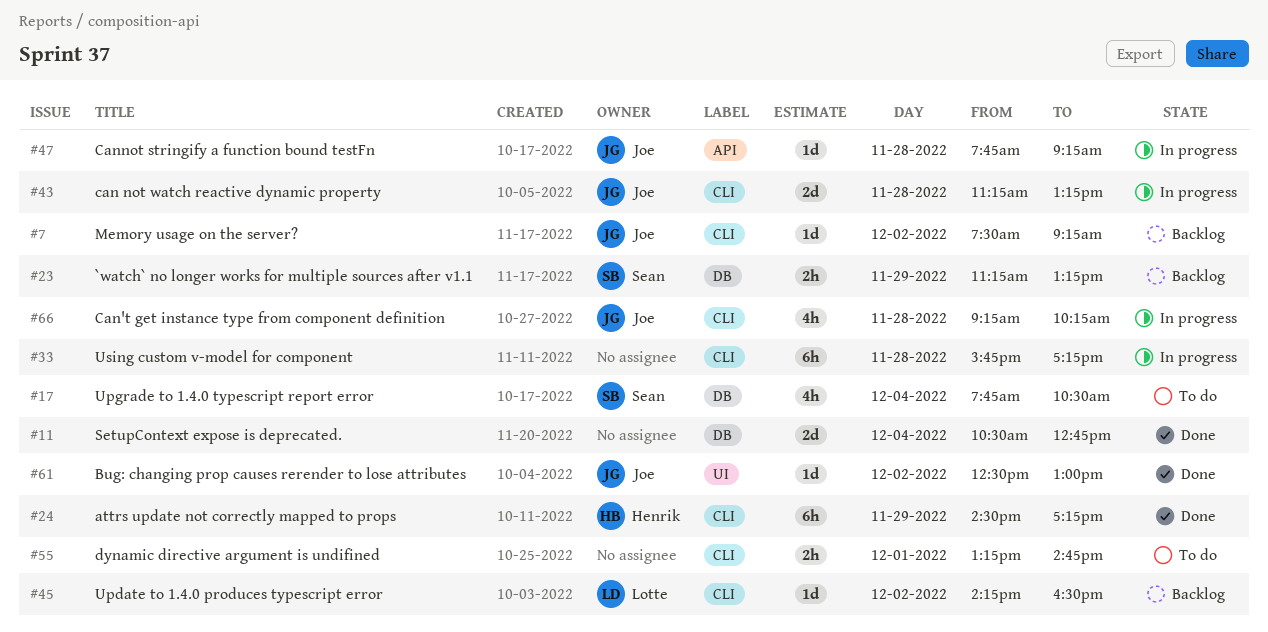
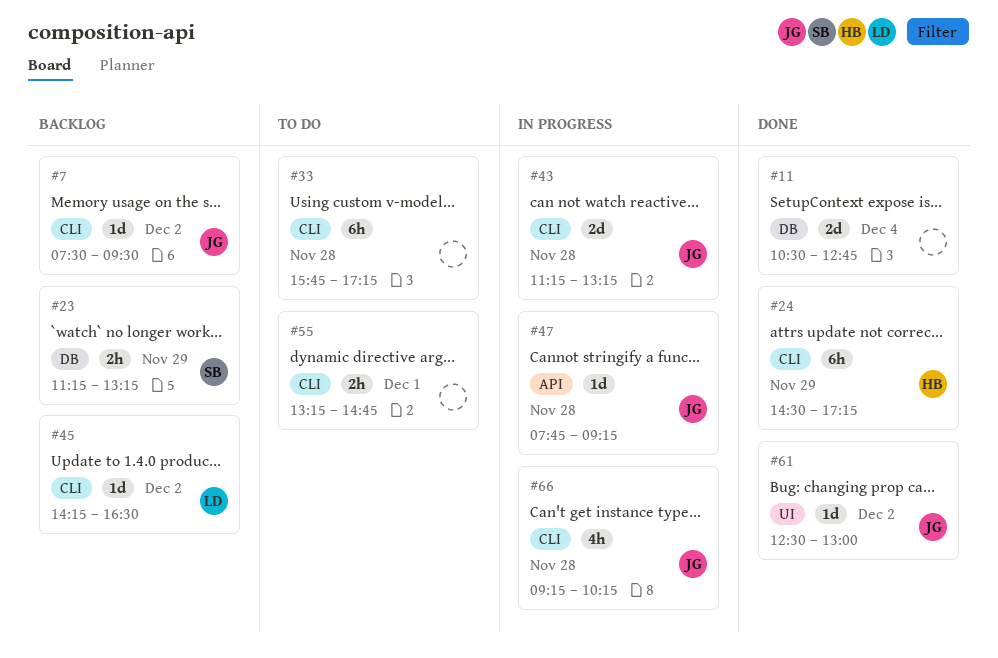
#7, ends: 09:15 -> 09:30
#17: present -> none
#33, status: In progress -> To do

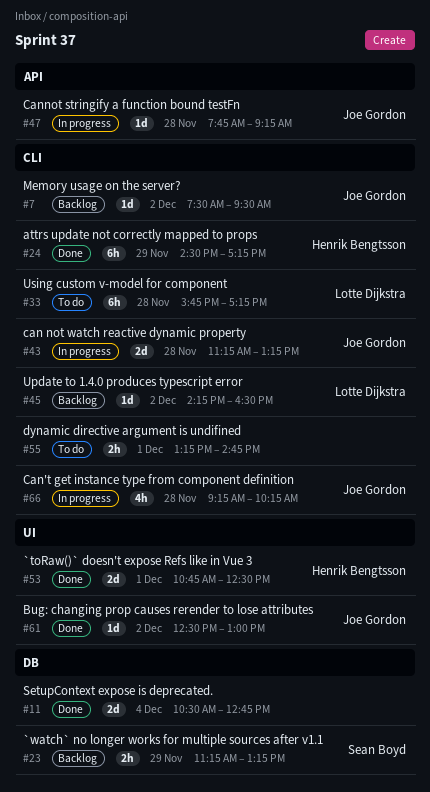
#33, owner: none -> Lotte Dijkstra
#53: none -> present

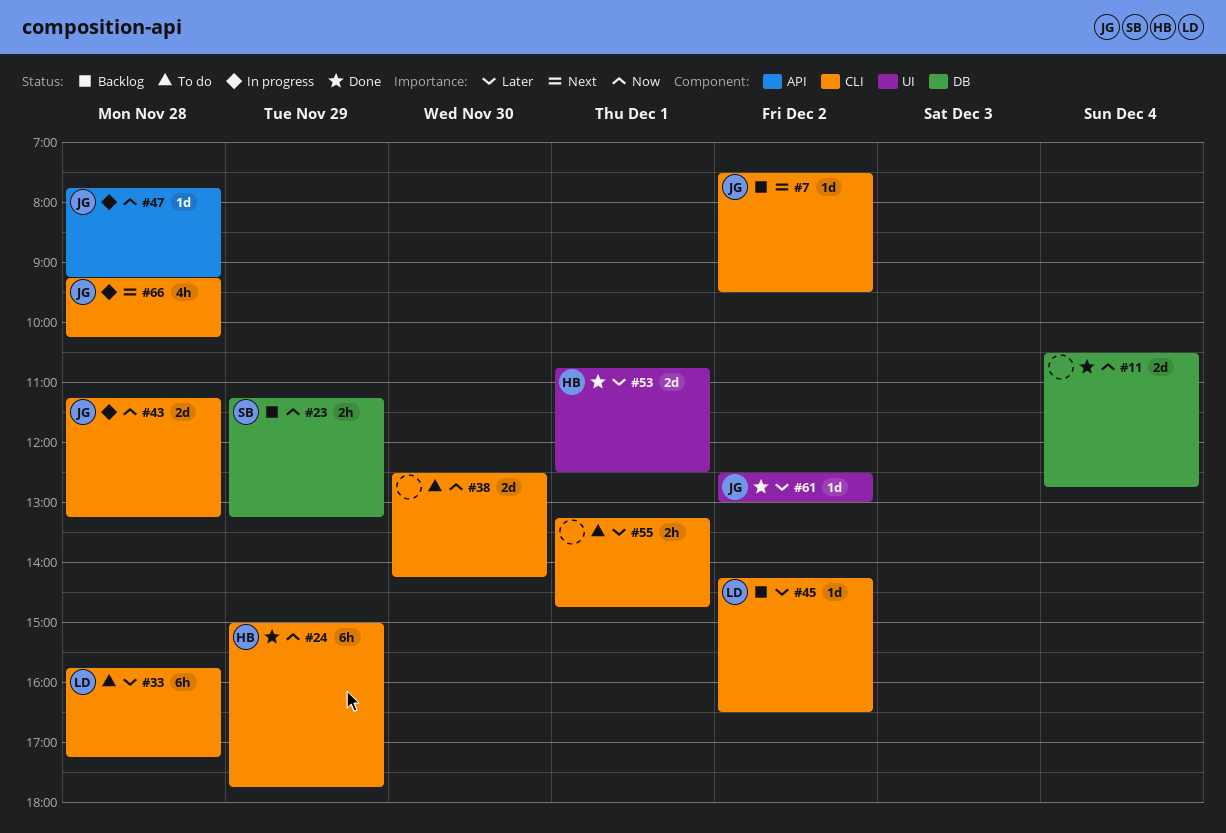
#24, begins: 14:30 -> 15:00
#24, ends: 17:15 -> 17:45
#38: none -> present

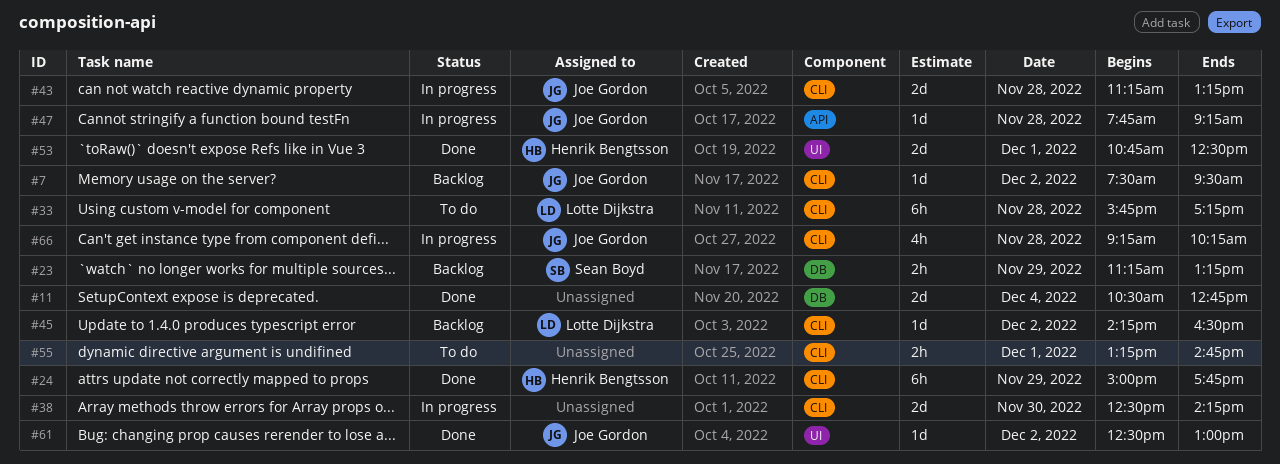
#38, status: To do -> In progress

